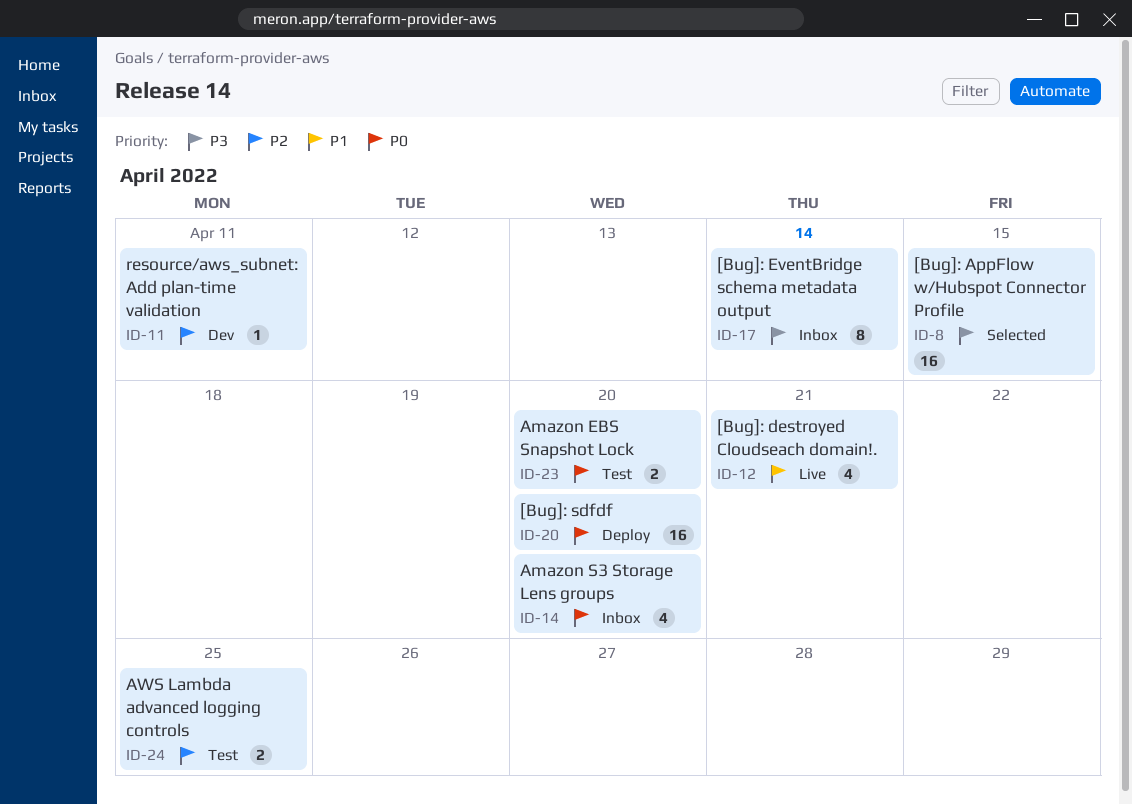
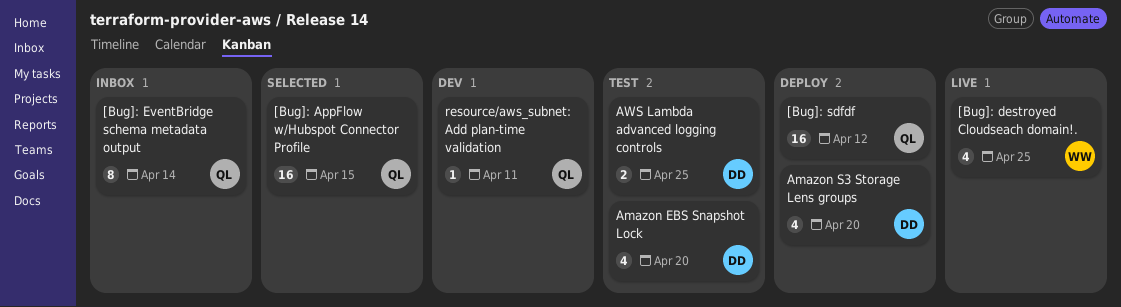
[Bug]: destroyed Cloudseach domain!., due: Apr 21 -> Apr 25
[Bug]: sdfdf, due: Apr 20 -> Apr 12
Amazon EBS Snapshot Lock, estimate: 2 -> 4
Amazon S3 Storage Lens groups, status: Inbox -> Deploy

